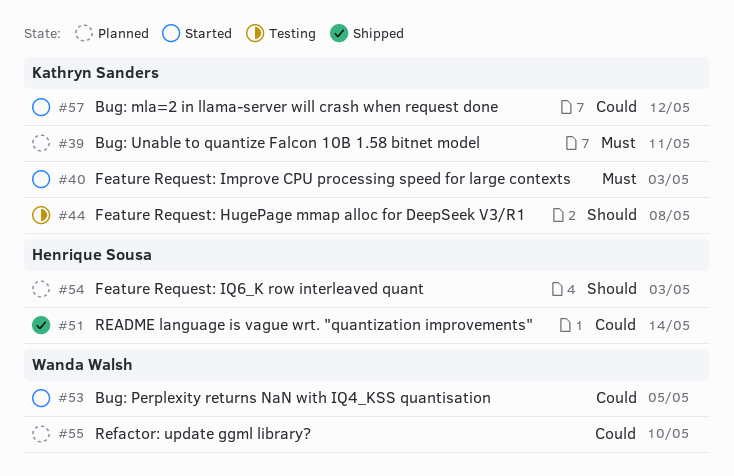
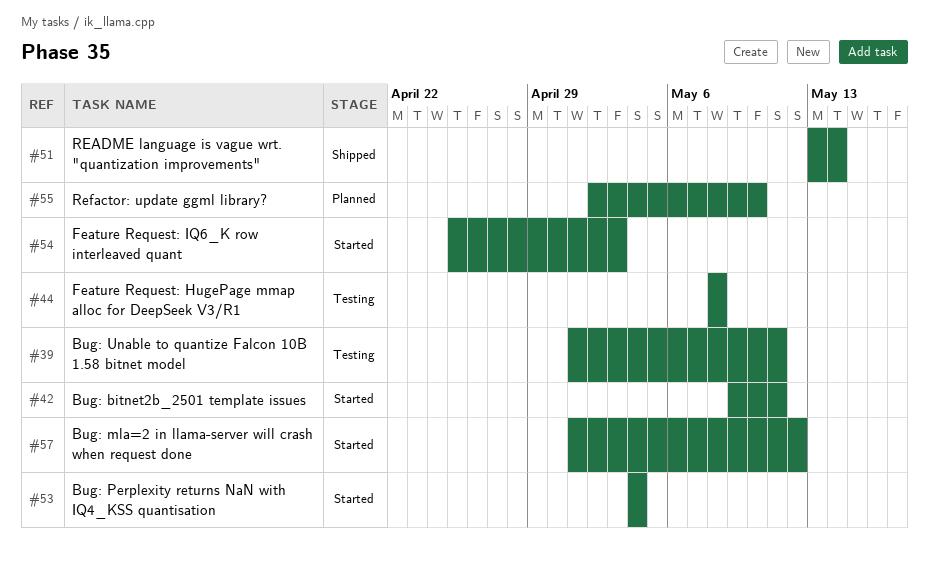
#39, status: Planned -> Testing
#40: present -> none
#42: none -> present
#53, due: May 5 -> May 4
#54, status: Planned -> Started

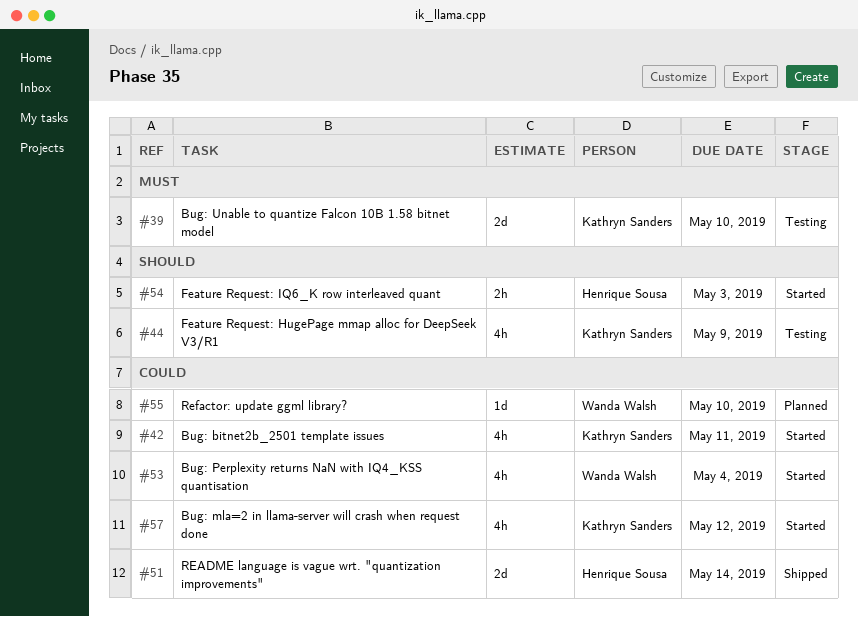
#39, due: May 11 -> May 10
#44, due: May 8 -> May 9

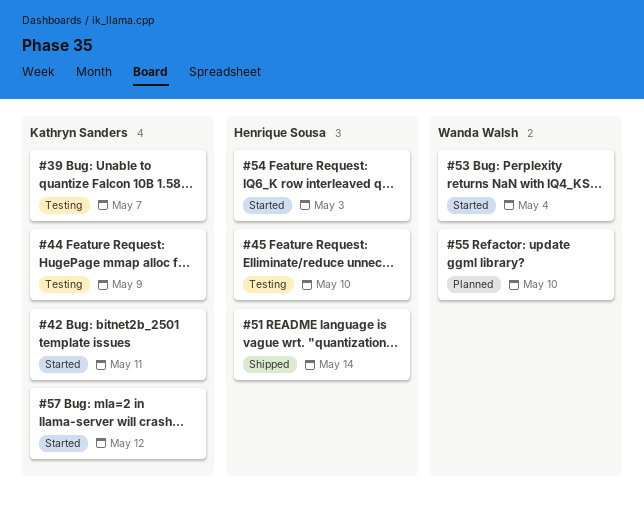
#39, due: May 10 -> May 7
#45: none -> present

